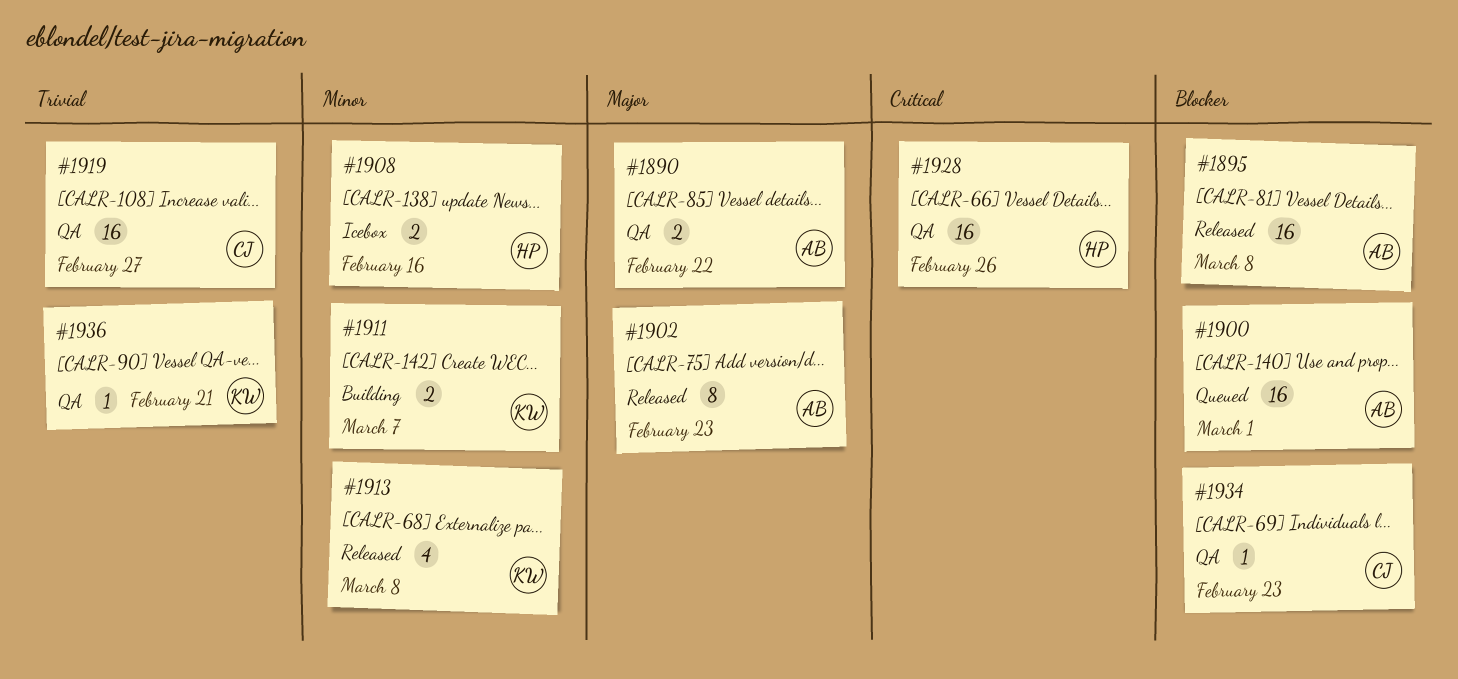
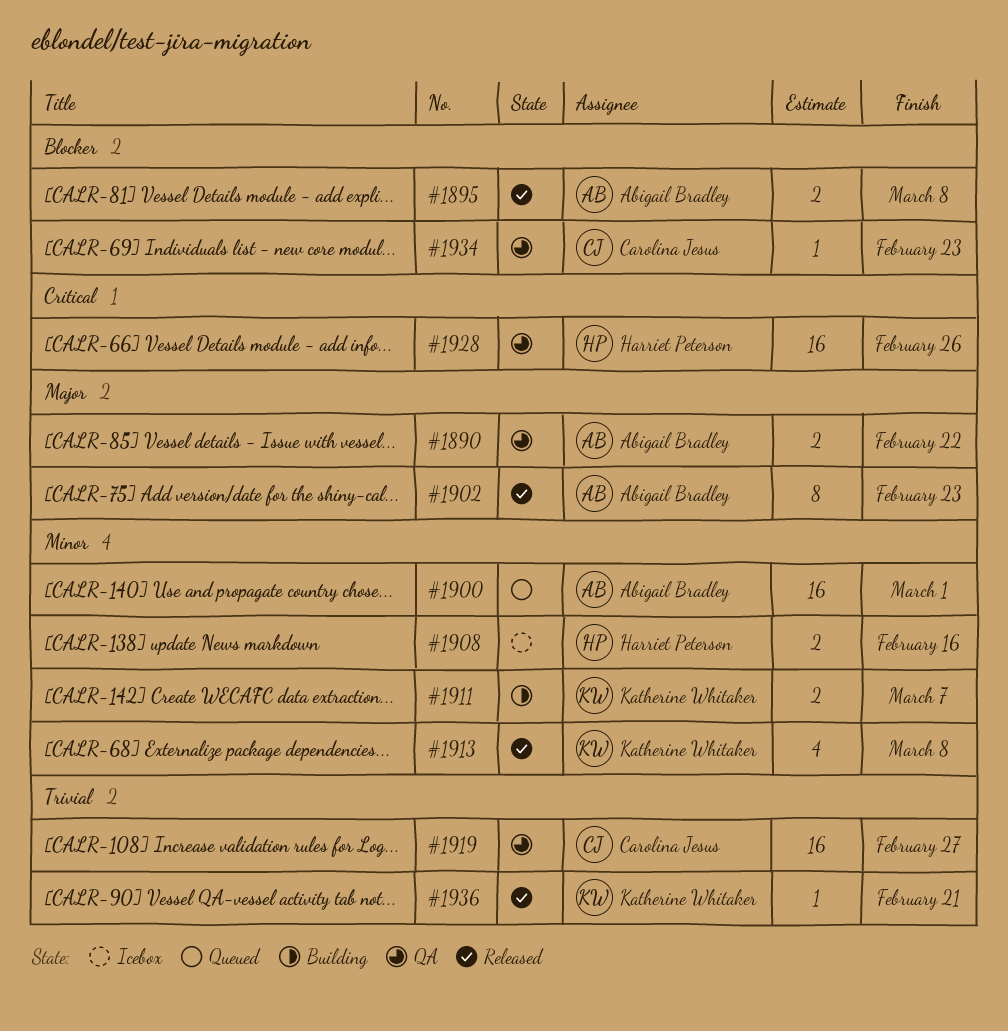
#1895, estimate: 16 -> 2
#1900, priority: Blocker -> Minor
#1936, status: QA -> Released

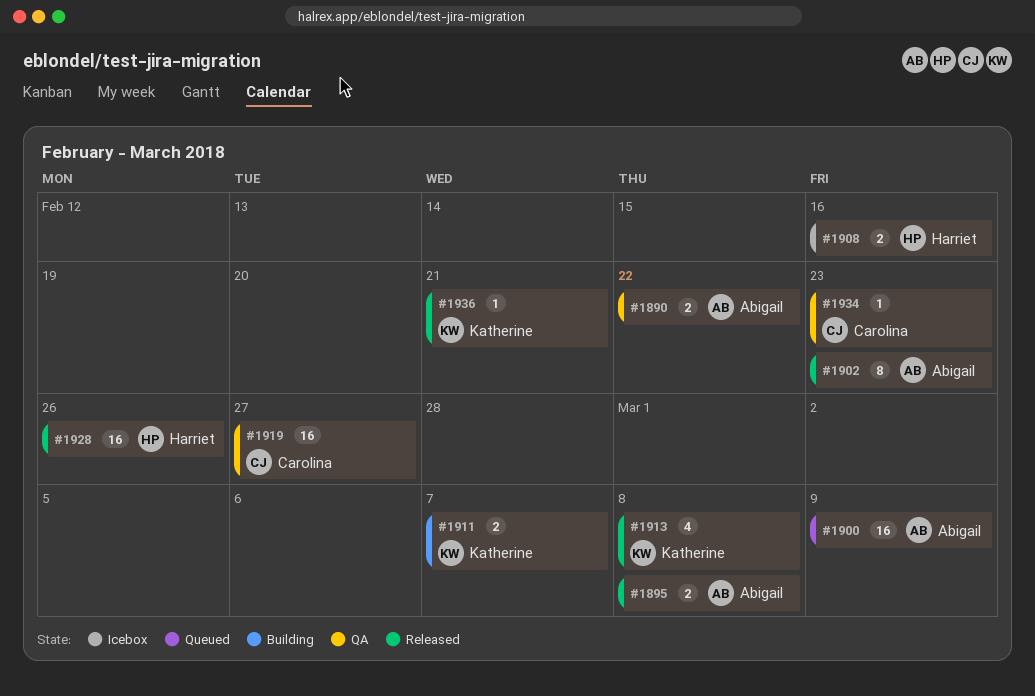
#1900, due: Mar 1 -> Mar 9
#1928, status: QA -> Released

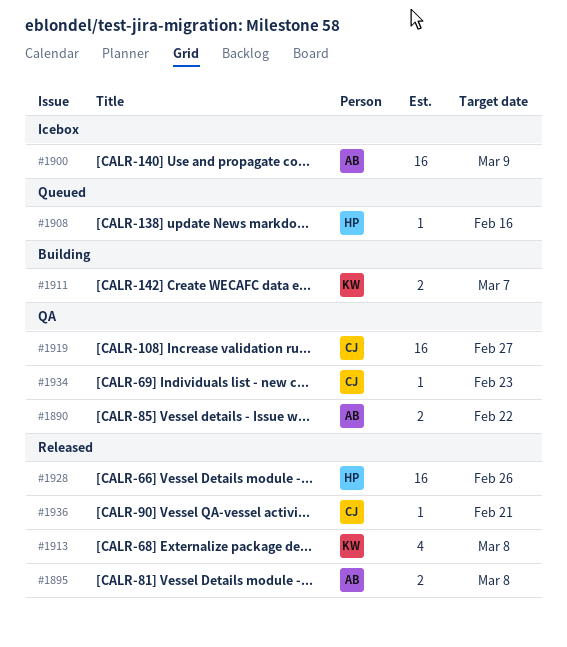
#1900, status: Queued -> Icebox
#1902: present -> none
#1908, status: Icebox -> Queued
#1908, estimate: 2 -> 1
#1936, owner: Katherine -> Carolina

